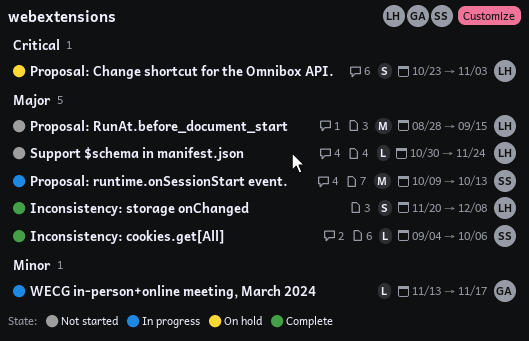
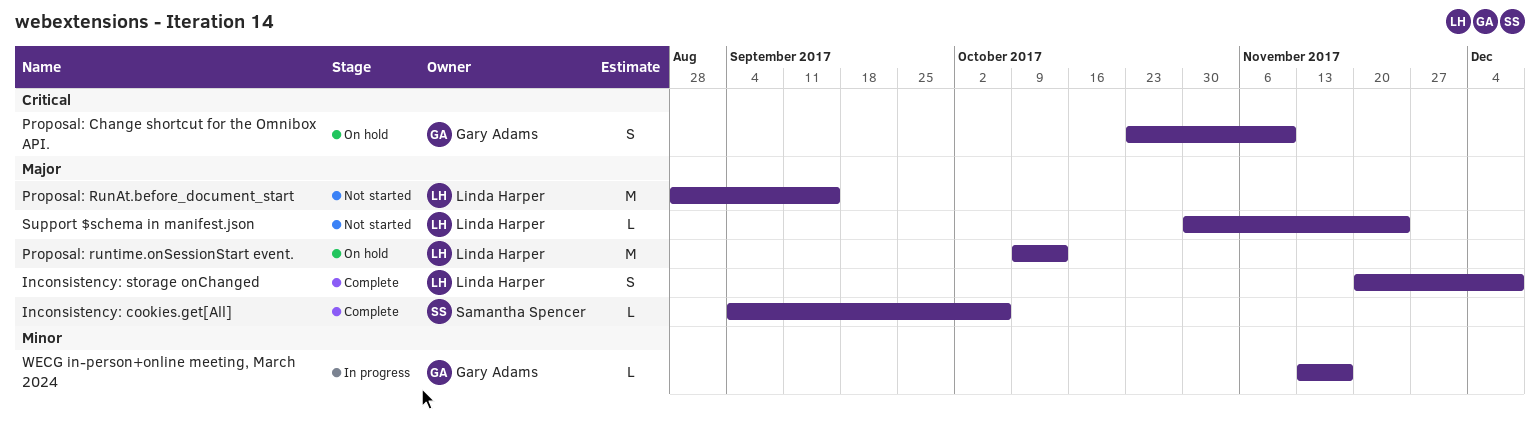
Proposal: Change shortcut for the Omnibox API., owner: Linda Harper -> Gary Adams
Proposal: Change shortcut for the Omnibox API., due: Nov 3 -> Nov 10
Proposal: runtime.onSessionStart event., status: In progress -> On hold
Proposal: runtime.onSessionStart event., owner: Samantha Spencer -> Linda Harper

